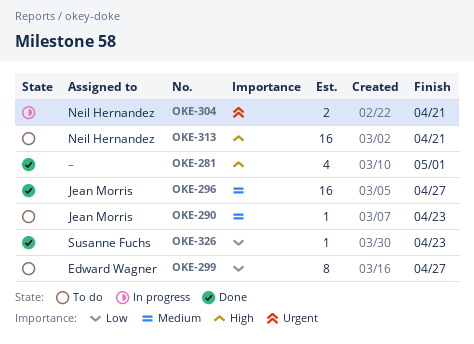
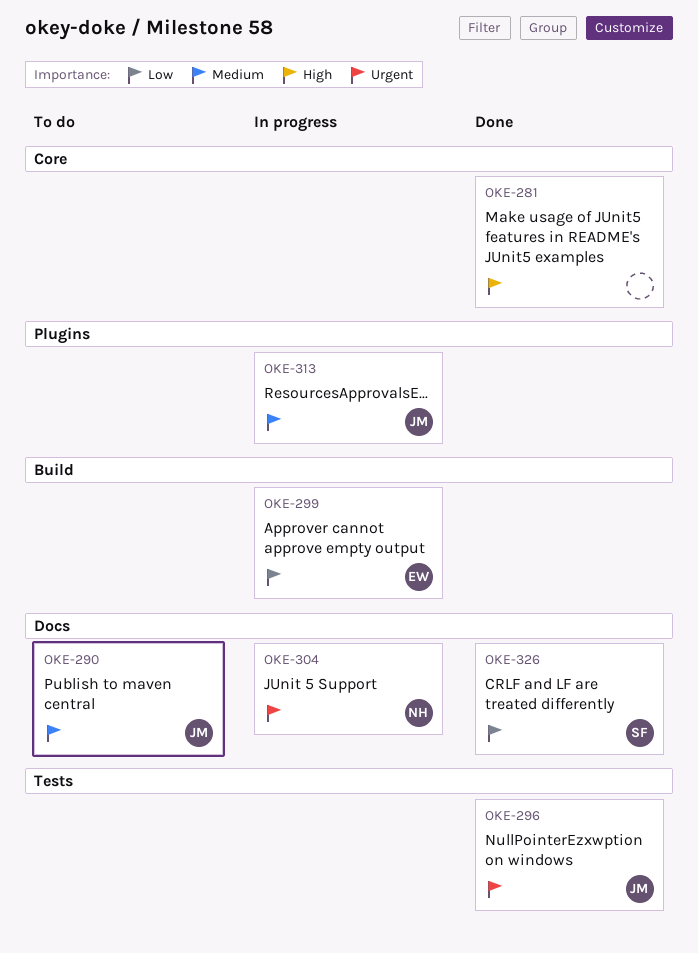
OKE-296, priority: Medium -> Urgent
OKE-299, status: To do -> In progress
OKE-313, status: To do -> In progress
OKE-313, owner: Neil Hernandez -> Jean Morris
OKE-313, priority: High -> Medium

